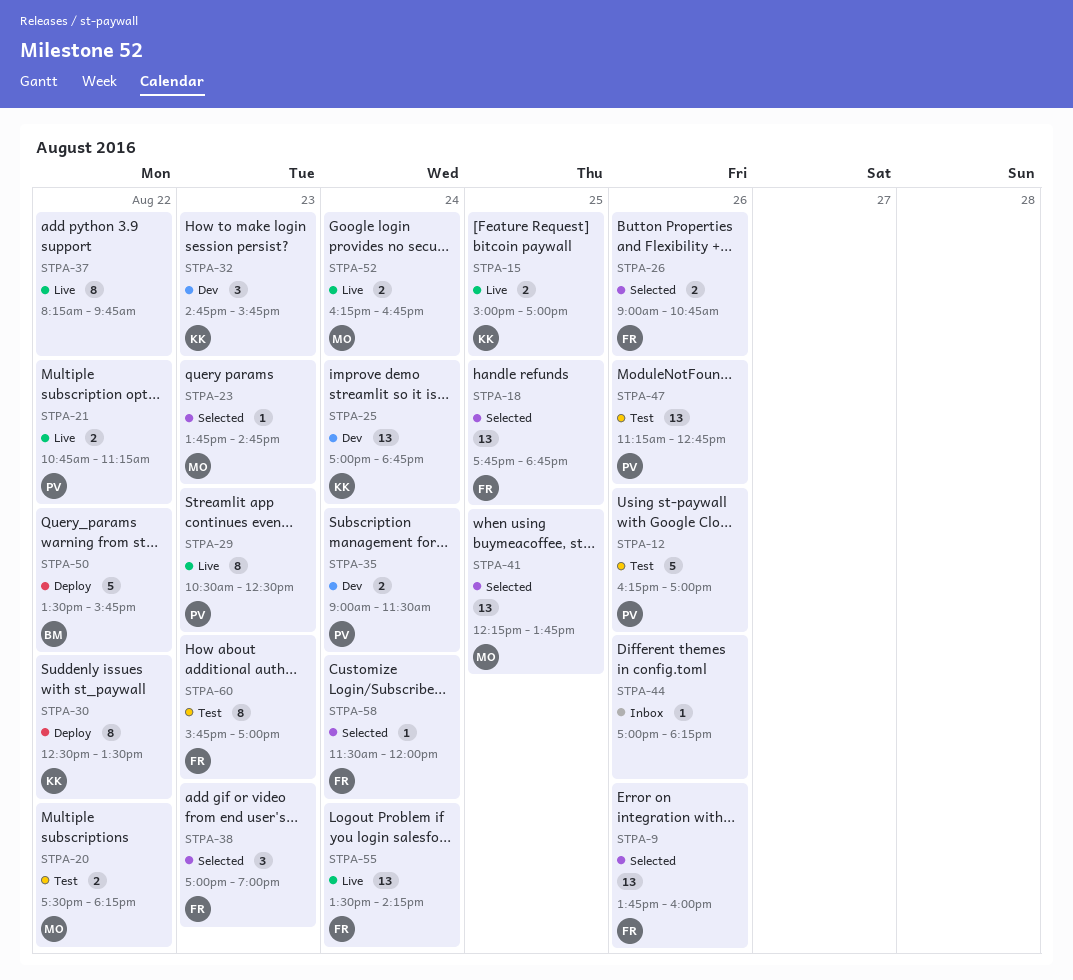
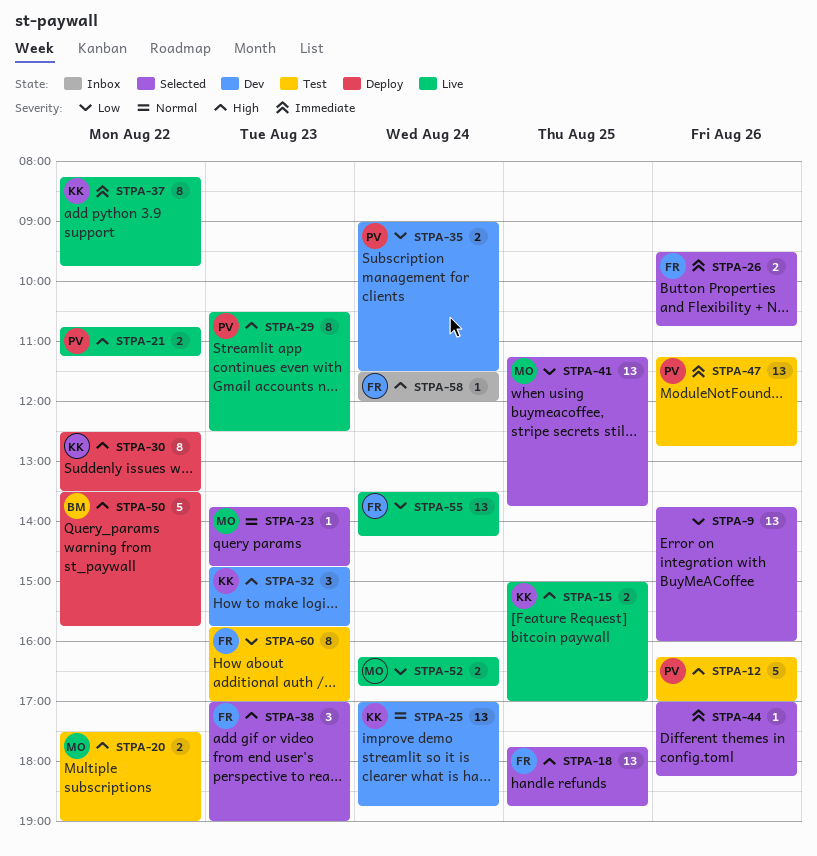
STPA-9, owner: FR -> none
STPA-20, ends: 18:15 -> 19:00
STPA-26, begins: 09:00 -> 09:30
STPA-37, owner: none -> KK
STPA-41, begins: 12:15 -> 11:15
STPA-44, status: Inbox -> Selected
STPA-58, status: Selected -> Inbox

